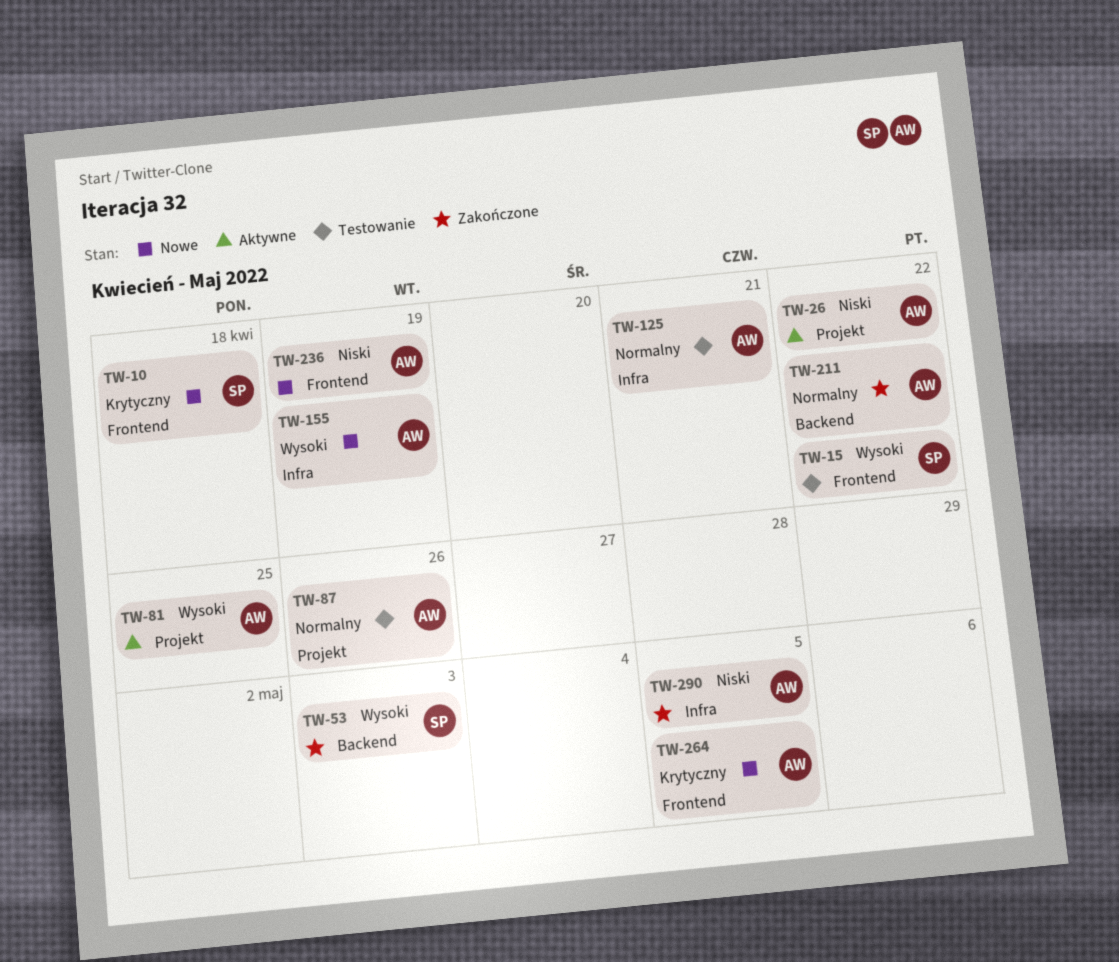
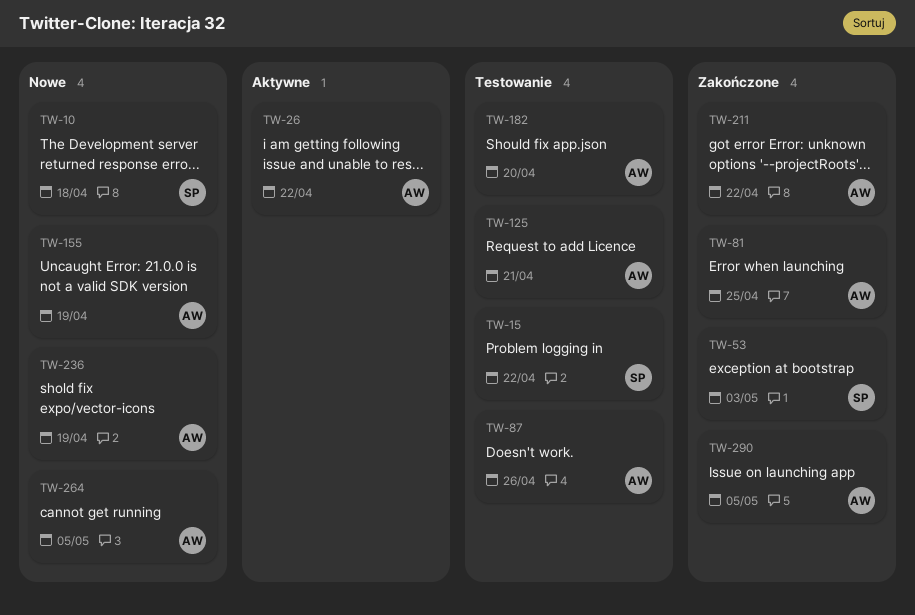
TW-81, status: Aktywne -> Zakończone
TW-182: none -> present

